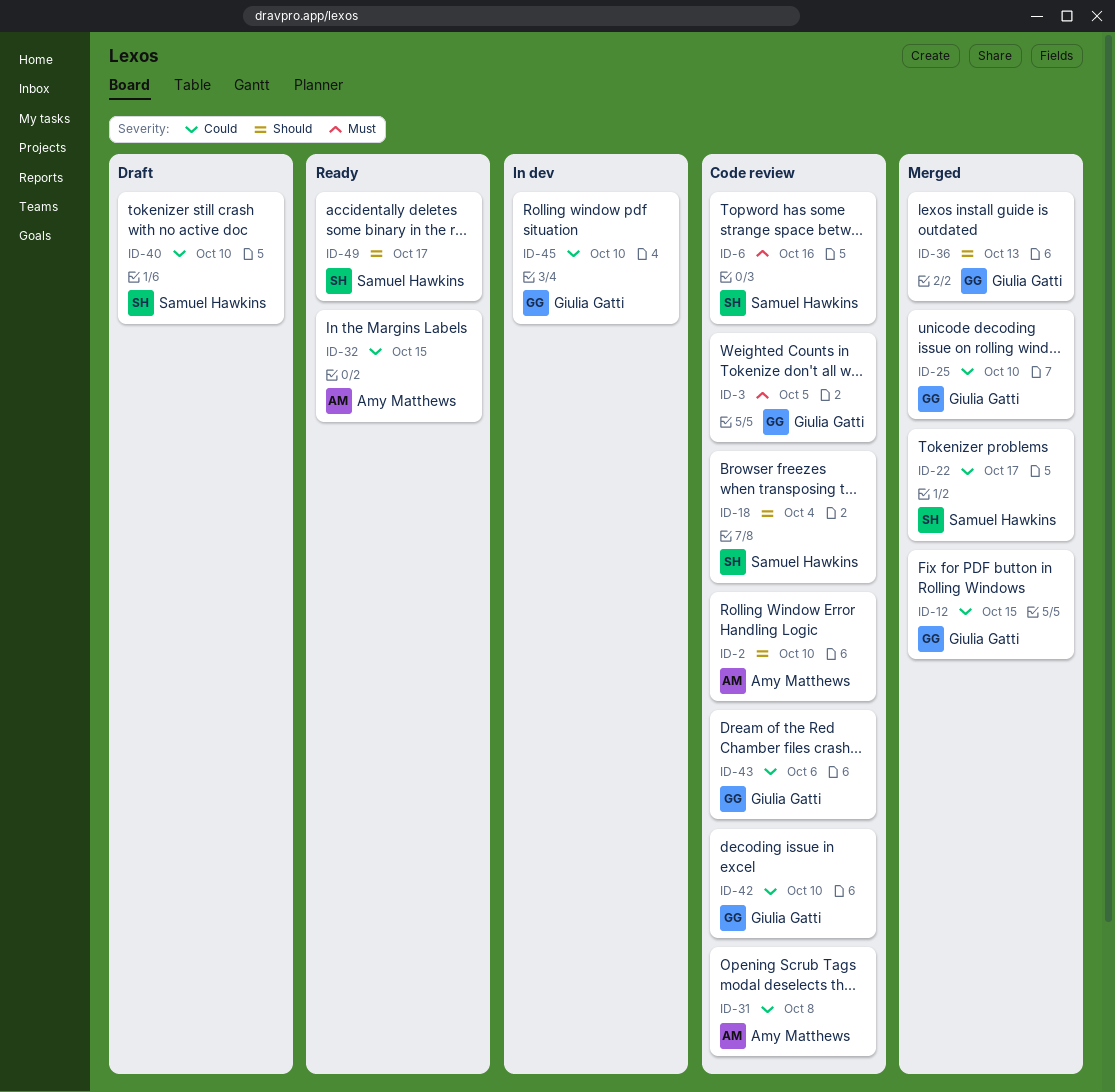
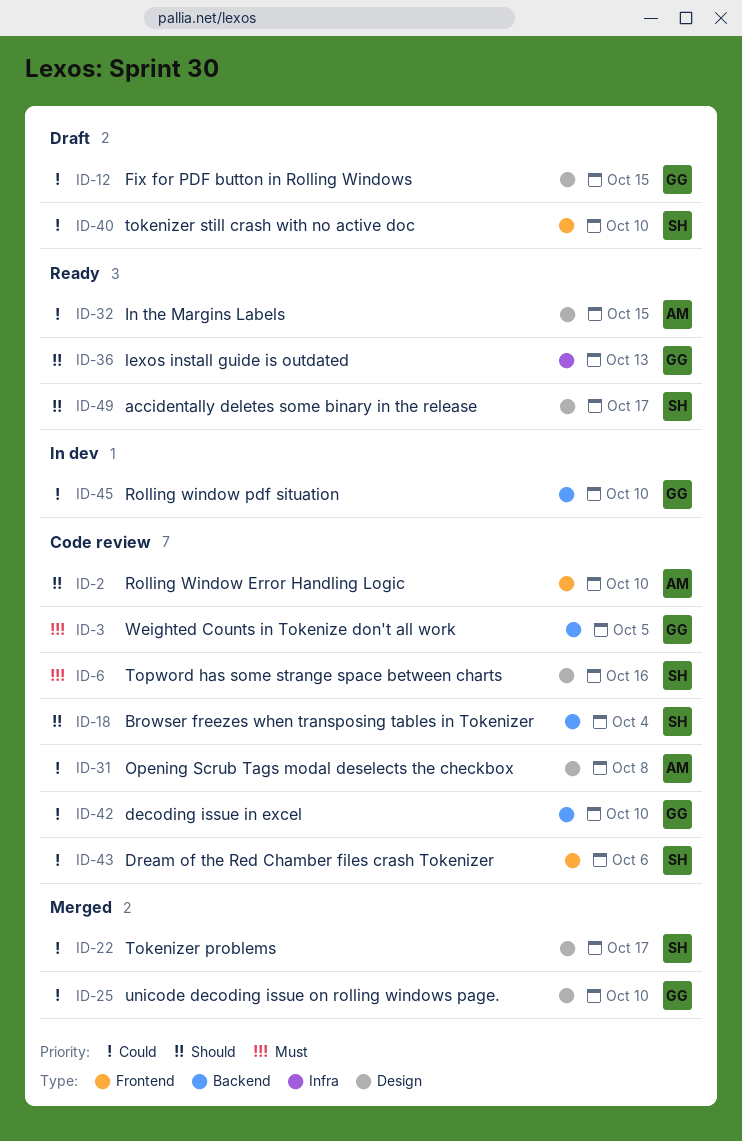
ID-12, status: Merged -> Draft
ID-36, status: Merged -> Ready
ID-43, owner: Giulia Gatti -> Samuel Hawkins

